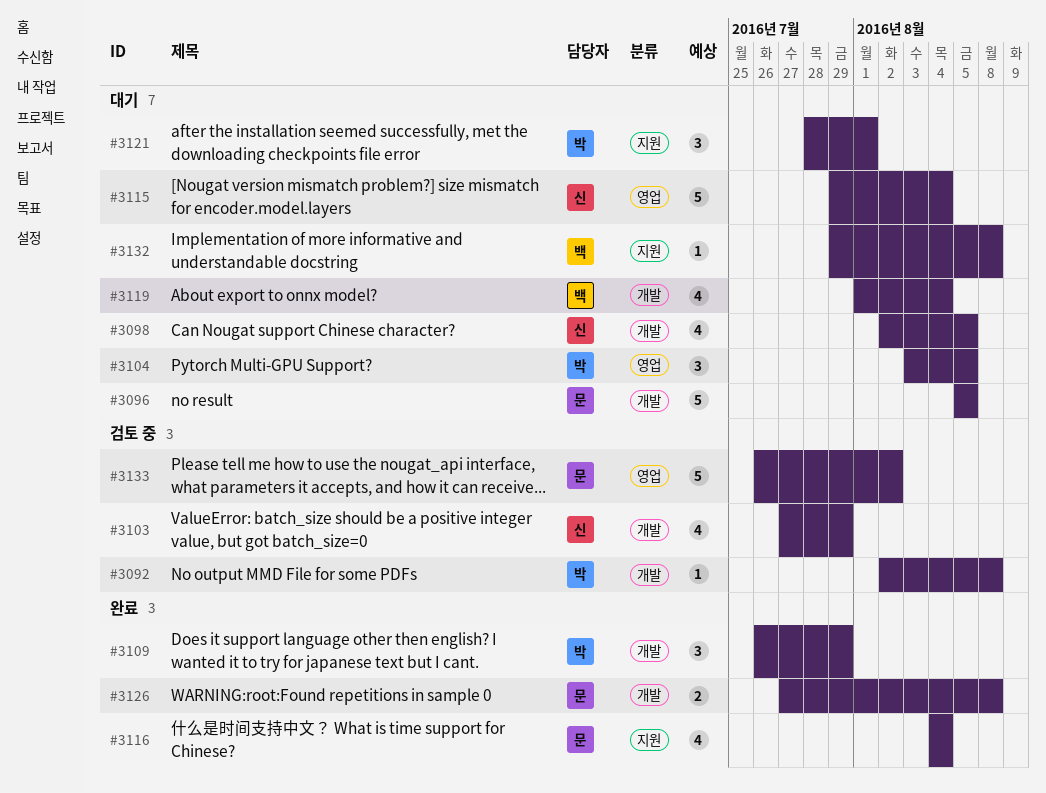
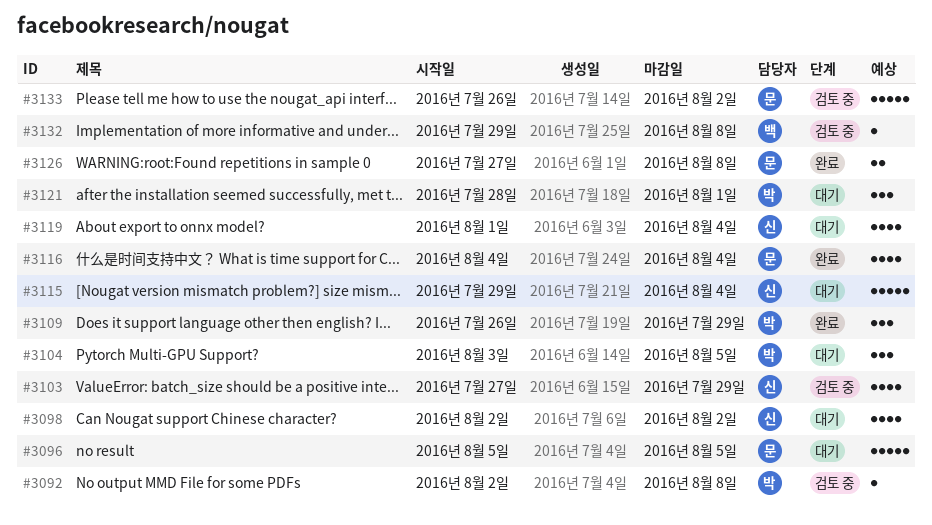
#3098, due: Aug 5 -> Aug 2
#3119, owner: 백 -> 신
#3132, status: 대기 -> 검토 중

